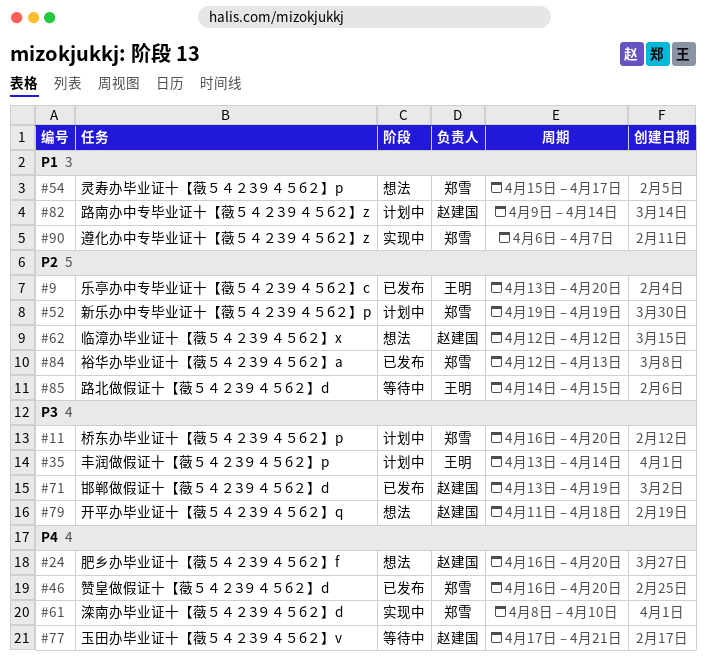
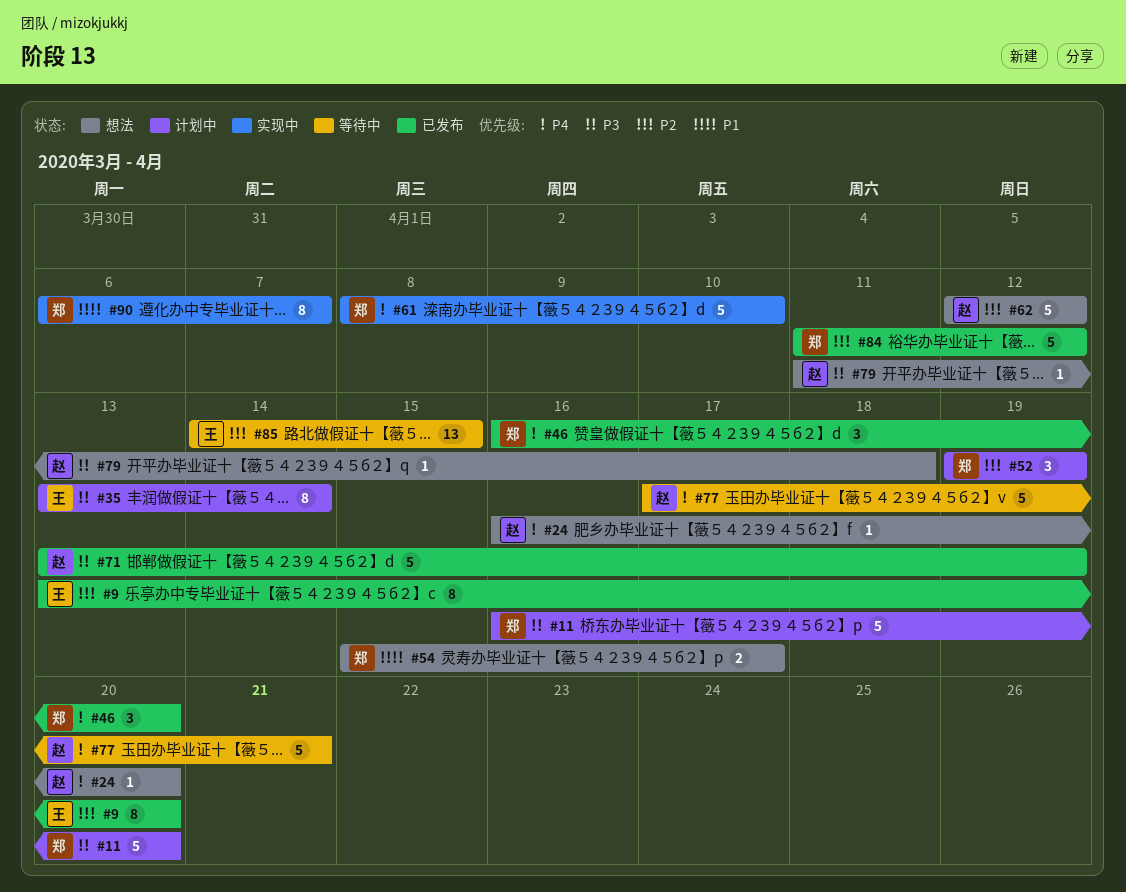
#82: present -> none
#84, start: Apr 12 -> Apr 11
#84, due: Apr 13 -> Apr 12

